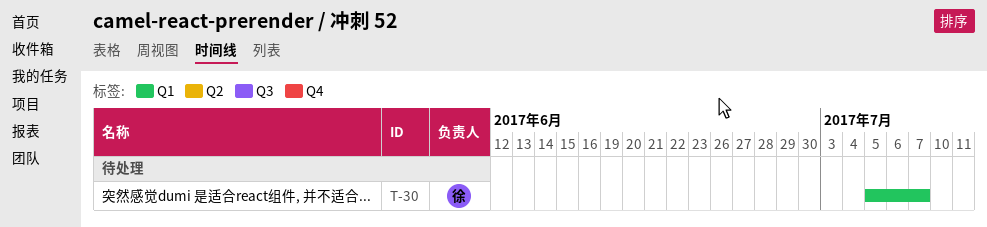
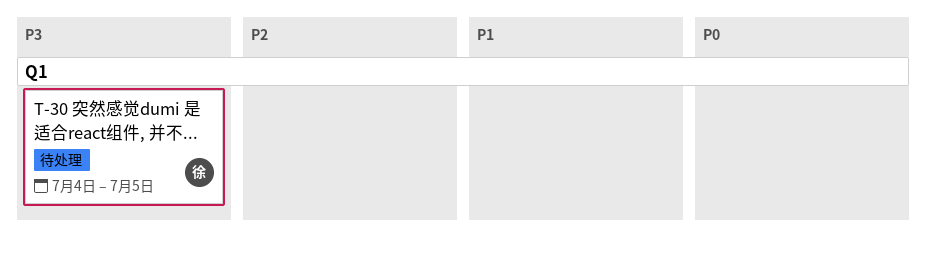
T-30, start: Jul 5 -> Jul 4
T-30, due: Jul 7 -> Jul 5

